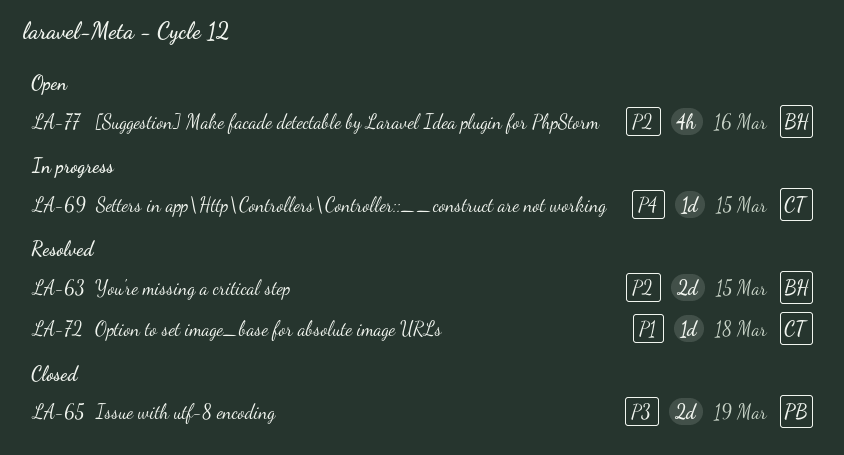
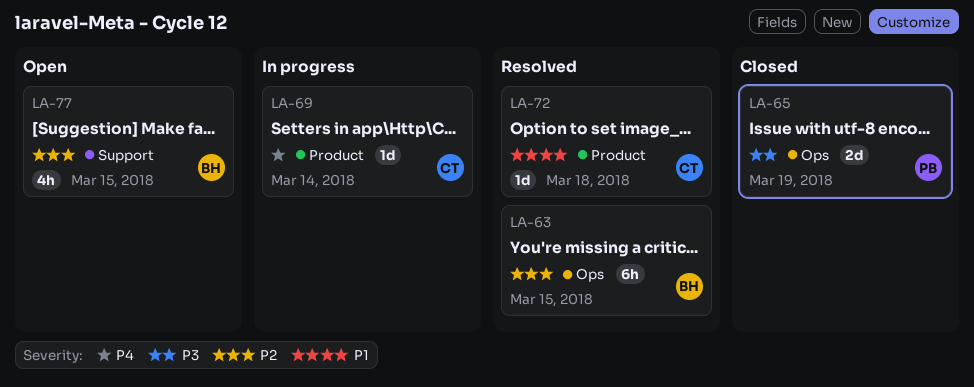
LA-63, estimate: 2d -> 6h
LA-69, due: Mar 15 -> Mar 14
LA-77, due: Mar 16 -> Mar 15

